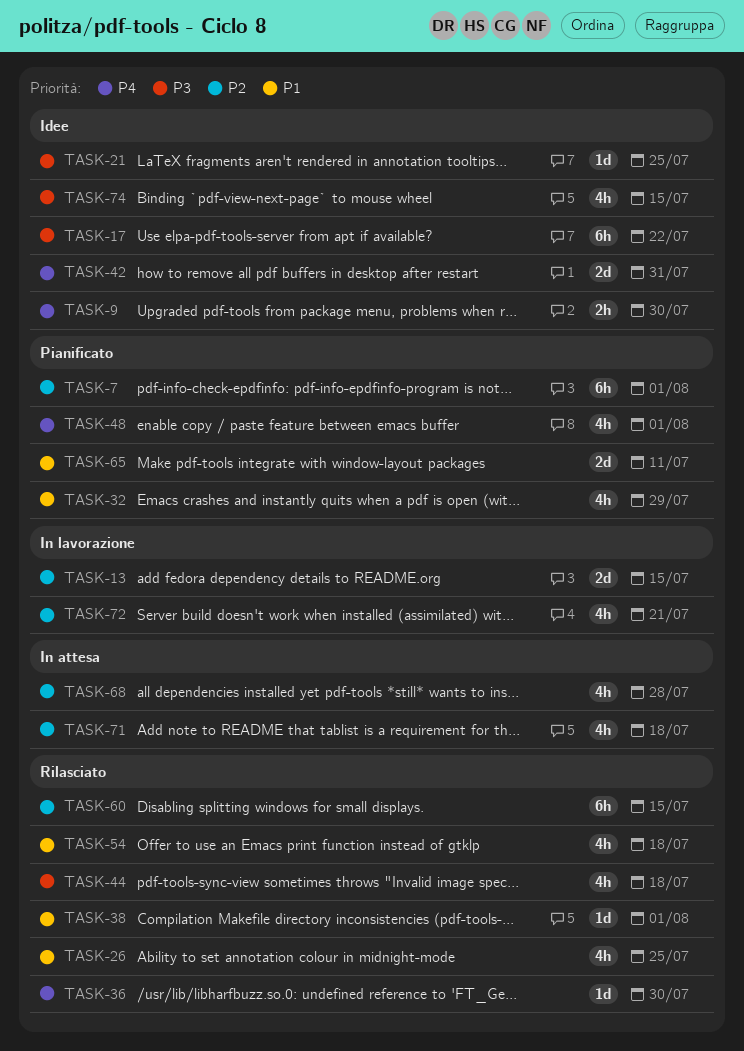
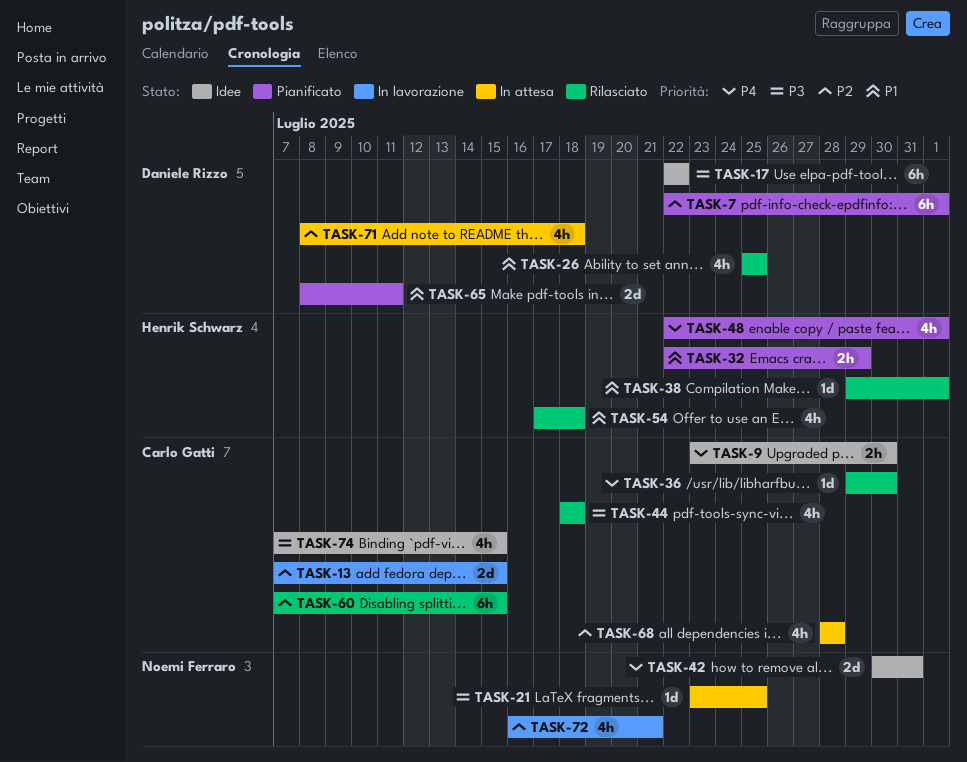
TASK-21, status: Idee -> In attesa
TASK-32, estimate: 4h -> 2h

